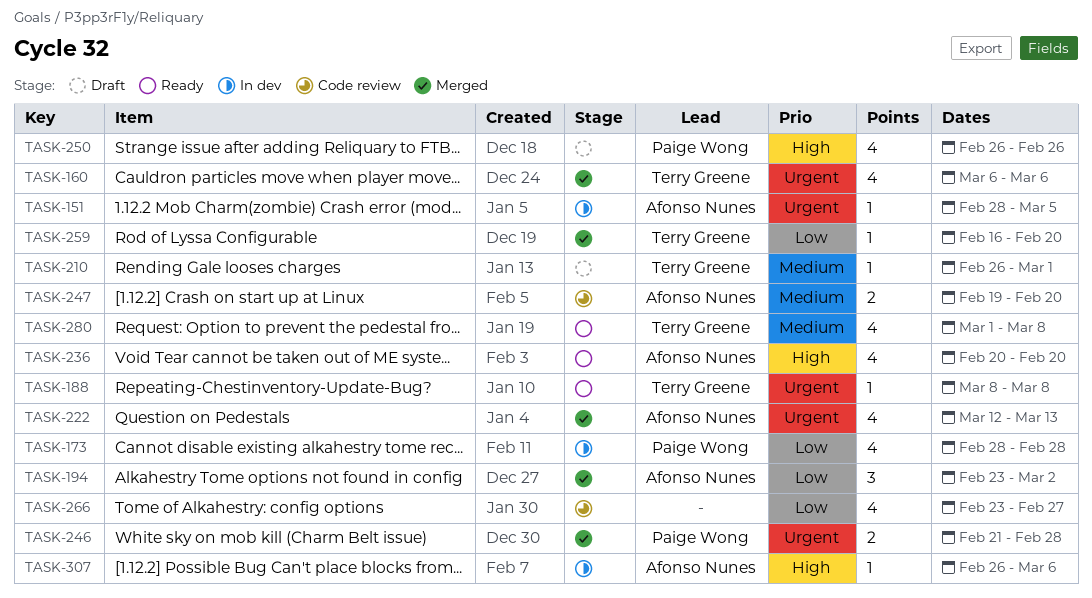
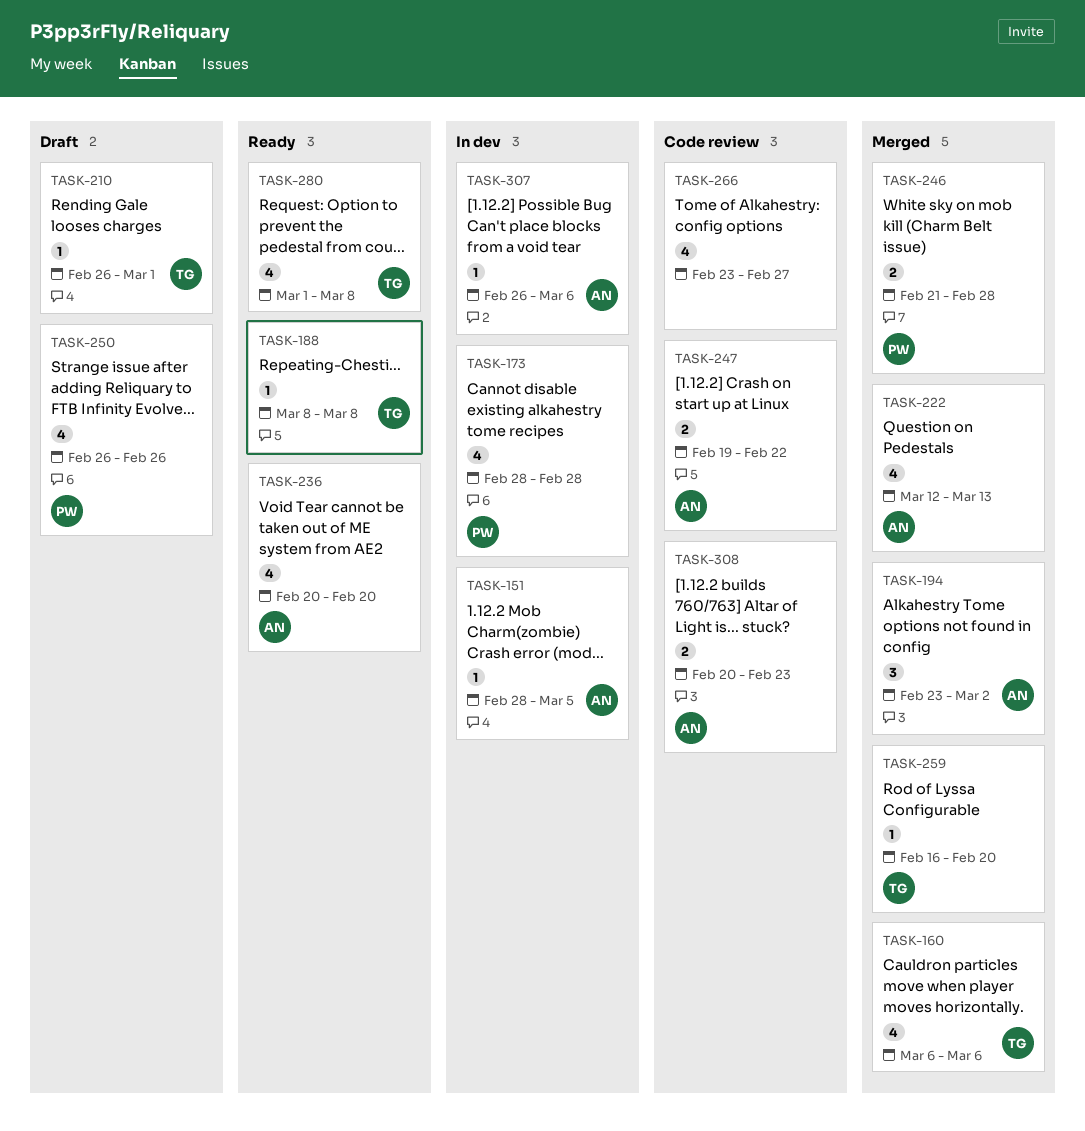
TASK-247, due: Feb 20 -> Feb 22
TASK-308: none -> present

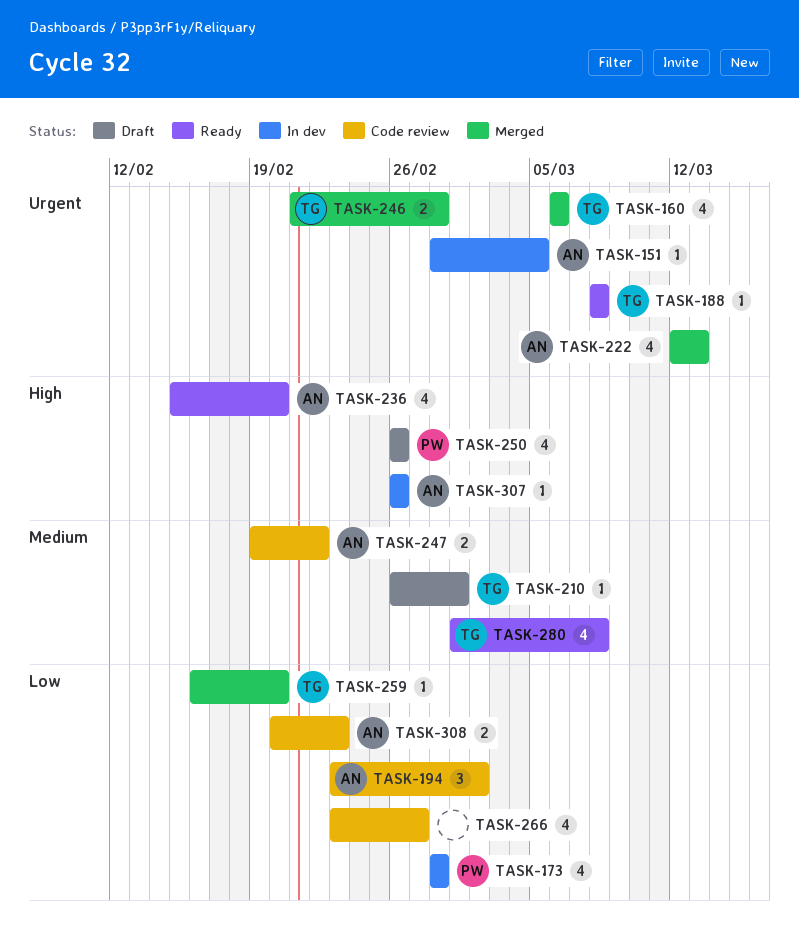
TASK-194, status: Merged -> Code review
TASK-236, start: Feb 20 -> Feb 15
TASK-246, owner: PW -> TG
TASK-307, due: Mar 6 -> Feb 26

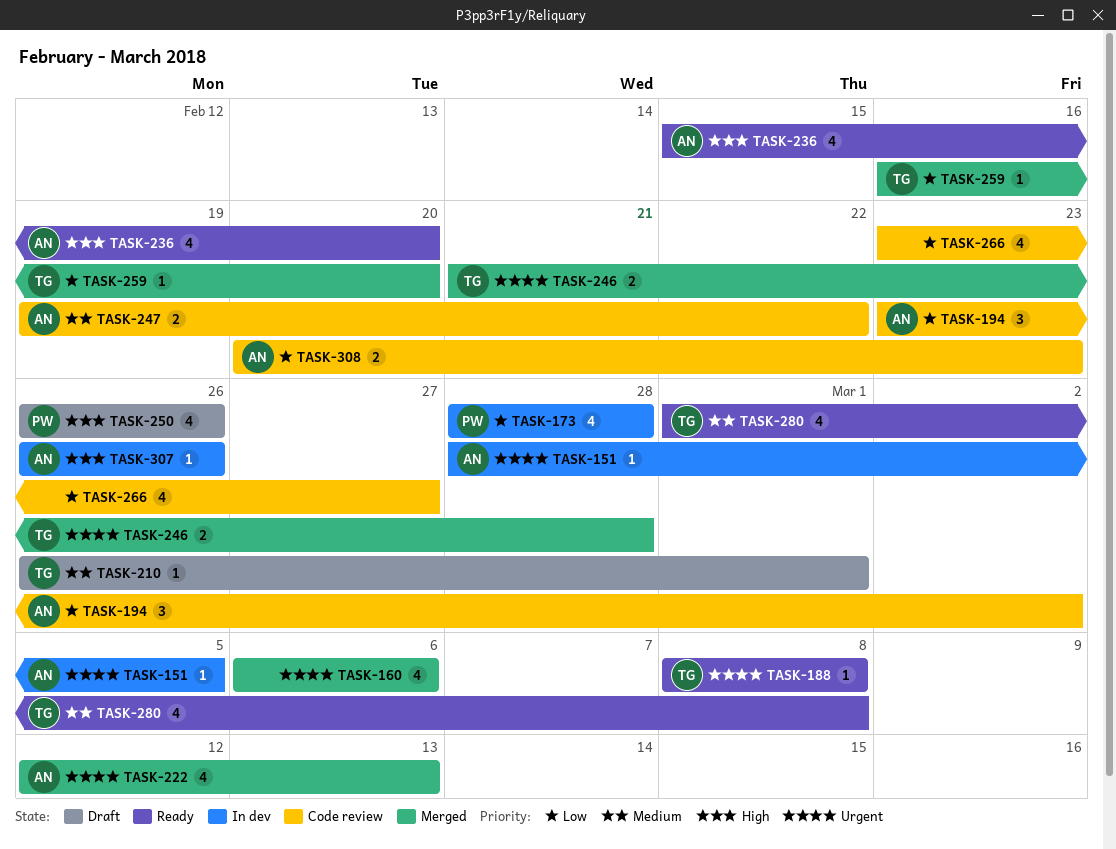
TASK-160, owner: TG -> none

